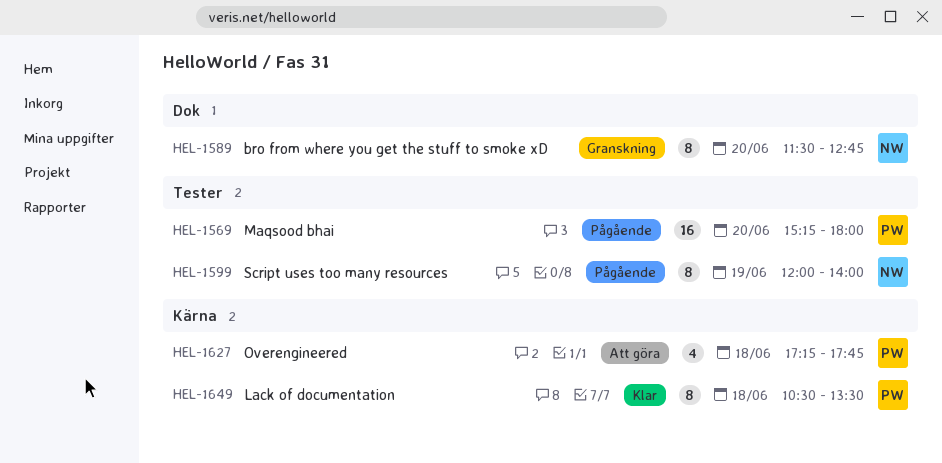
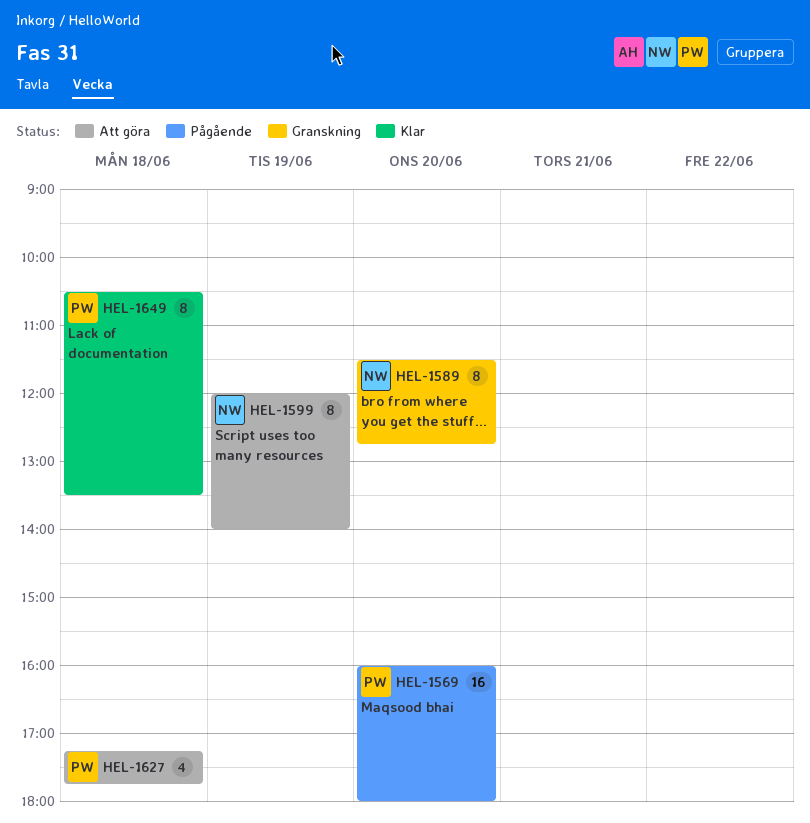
HEL-1569, begins: 15:15 -> 16:00
HEL-1599, status: Pågående -> Att göra

